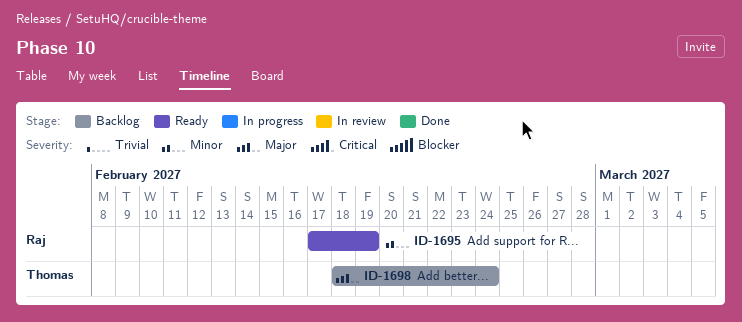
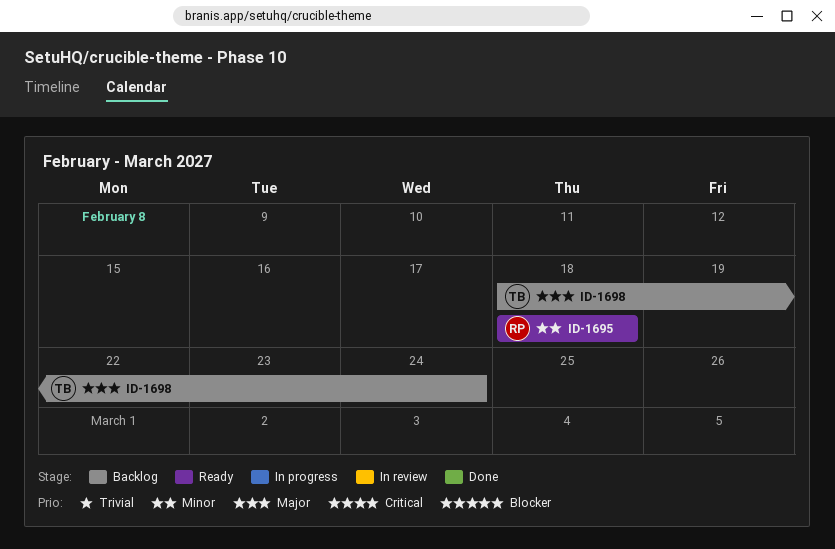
ID-1695, start: Feb 17 -> Feb 18
ID-1695, due: Feb 19 -> Feb 18

